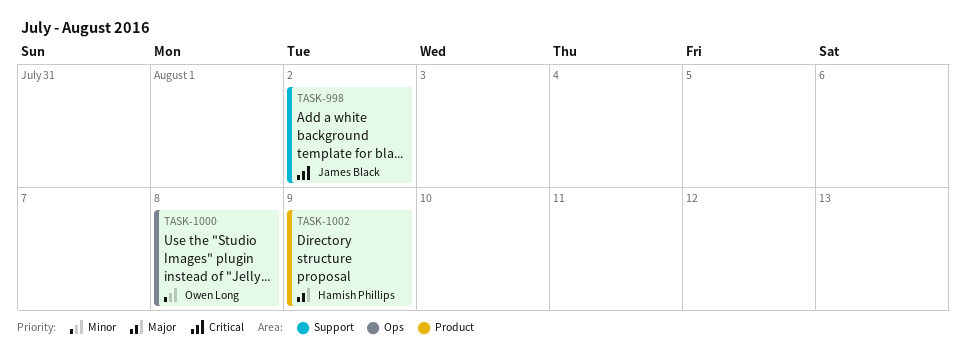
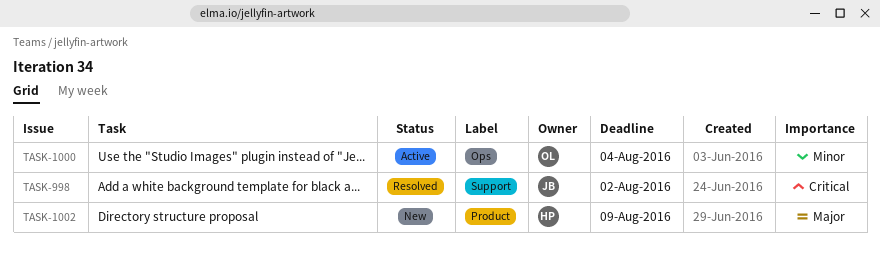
TASK-1000, due: Aug 8 -> Aug 4

